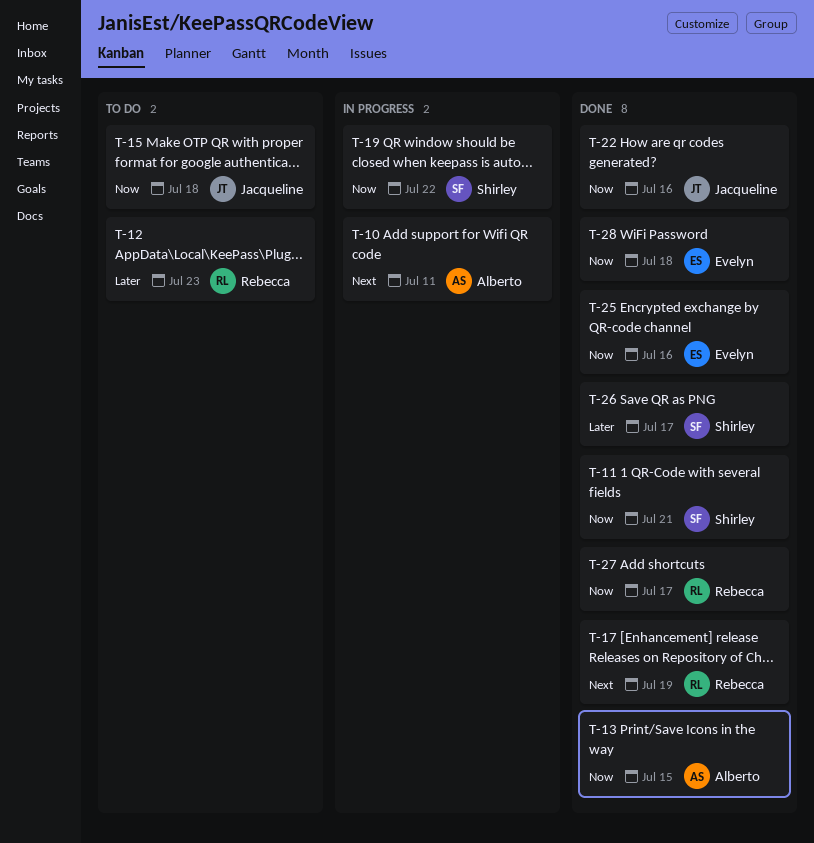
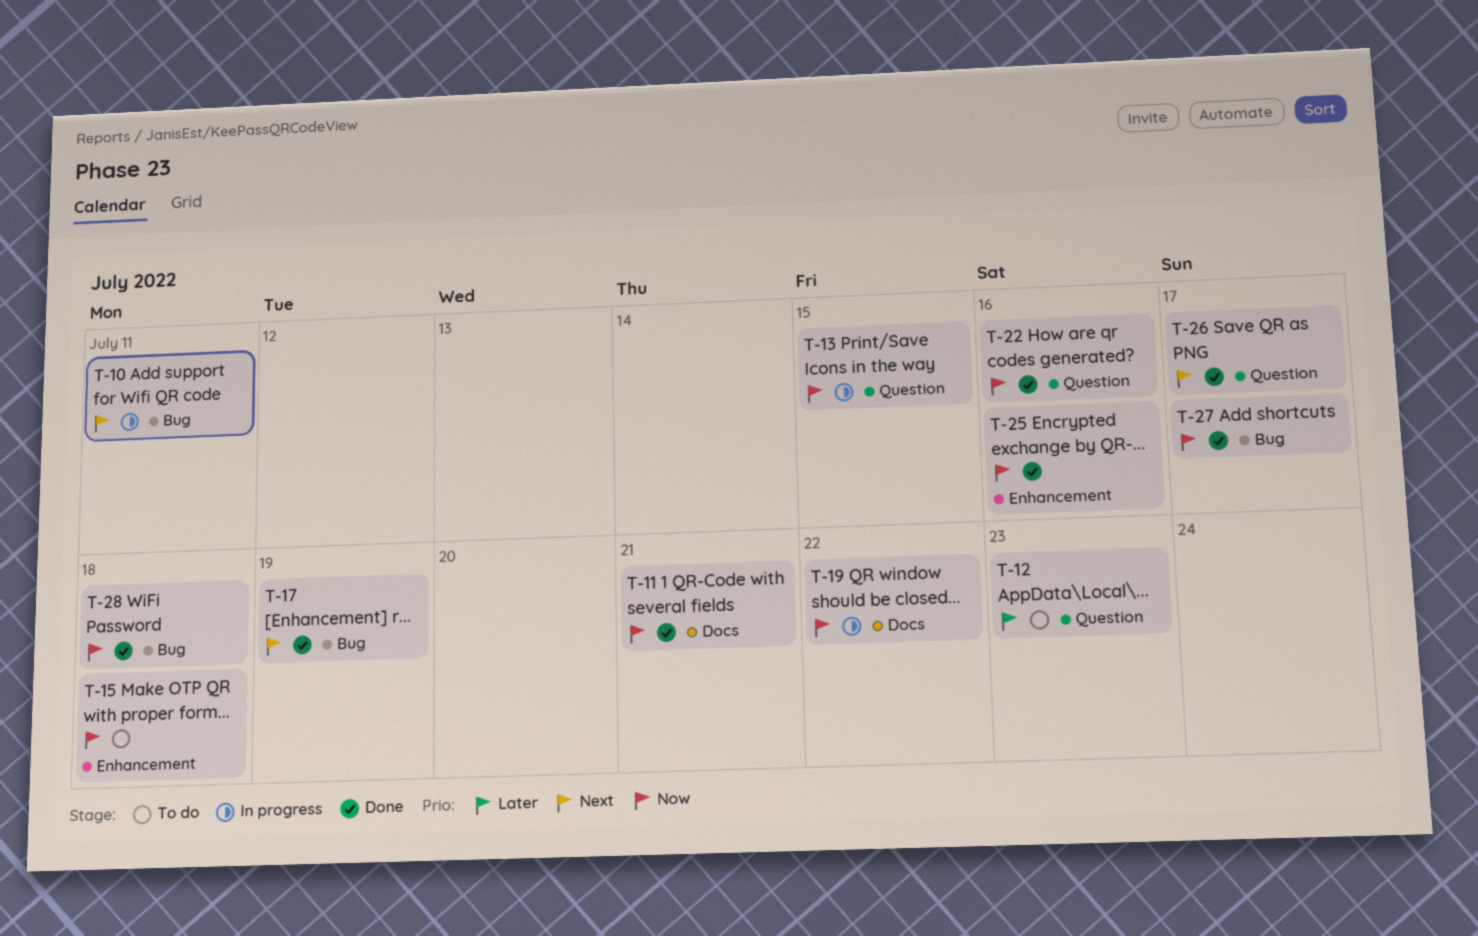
T-13, status: Done -> In progress
T-26, priority: Later -> Next

